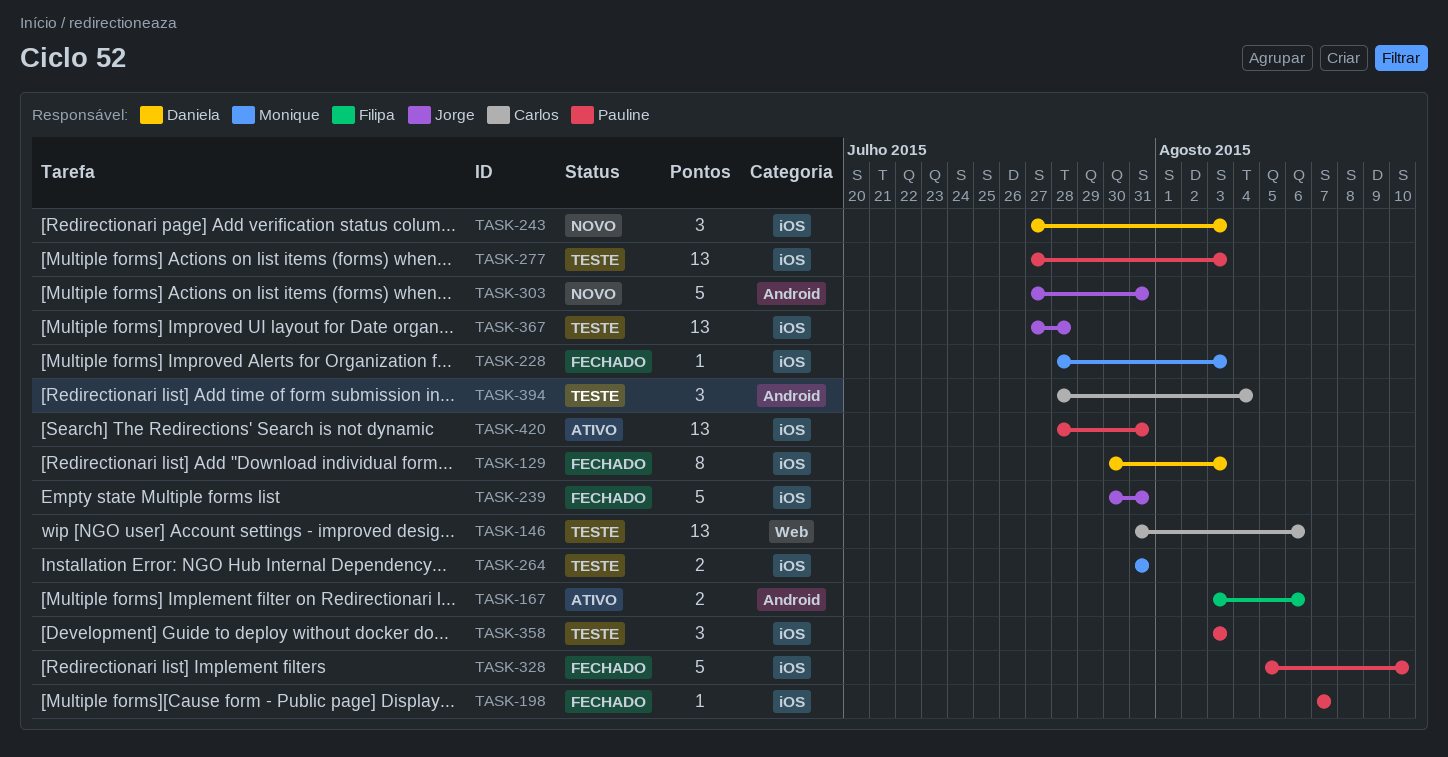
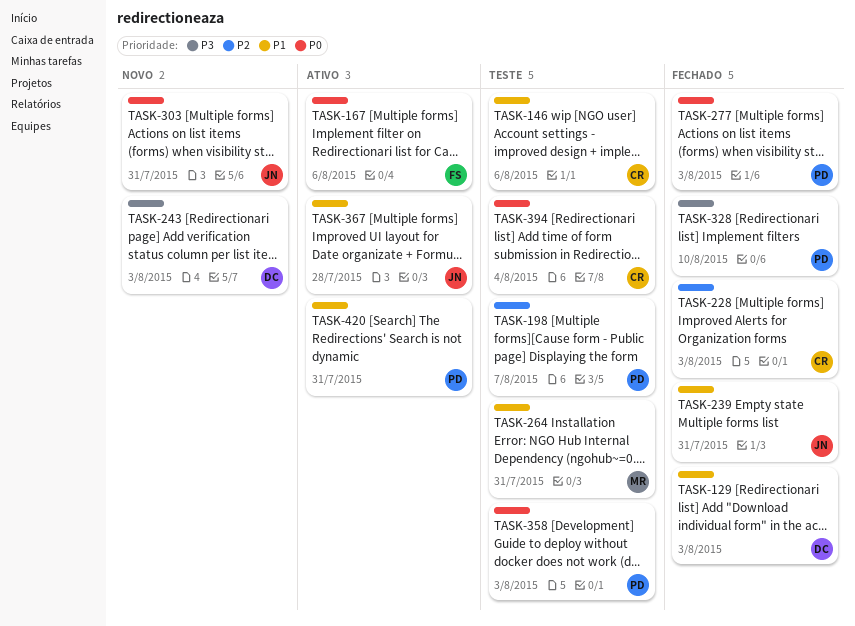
TASK-198, status: Fechado -> Teste
TASK-228, owner: Monique -> Carlos
TASK-277, status: Teste -> Fechado
TASK-367, status: Teste -> Ativo

